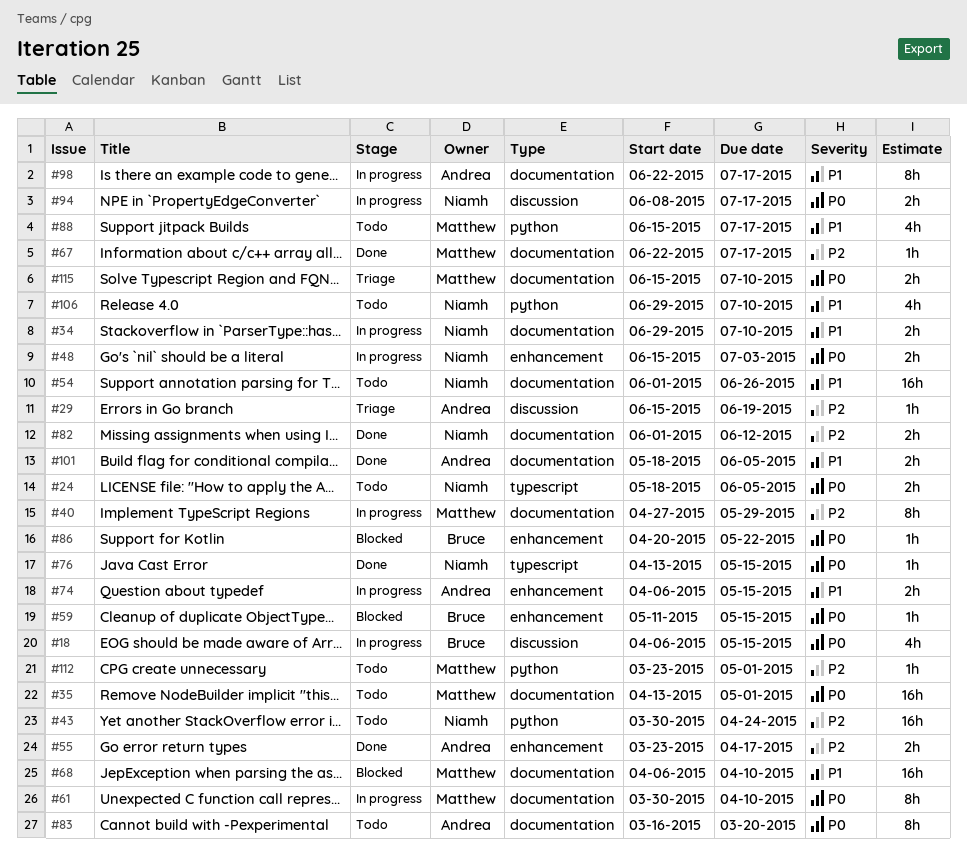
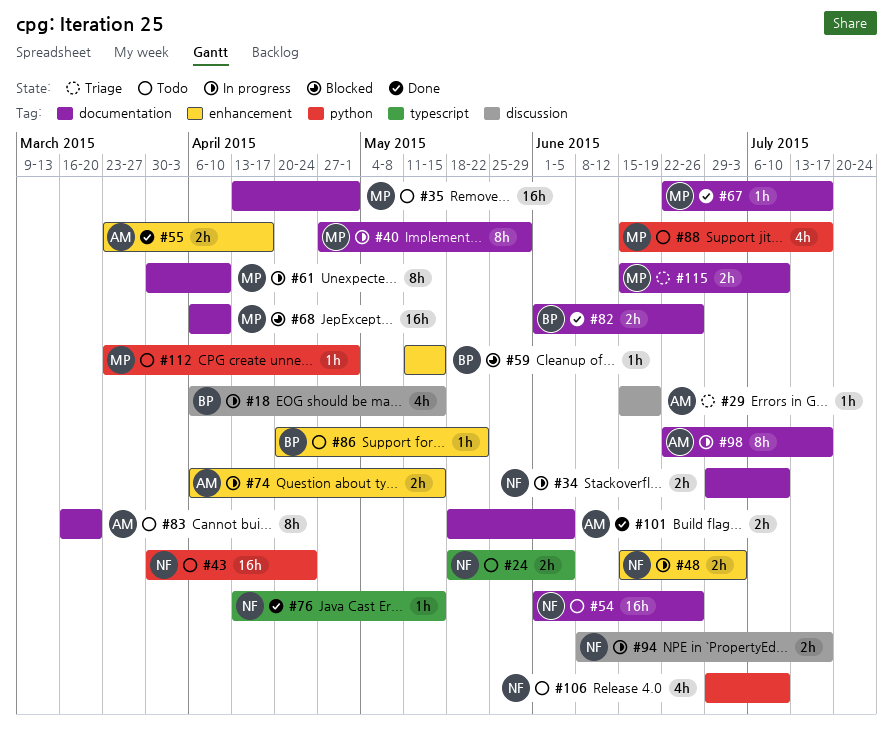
#82, owner: Niamh -> Bruce
#82, due: Jun 12 -> Jun 26
#86, status: Blocked -> Todo

